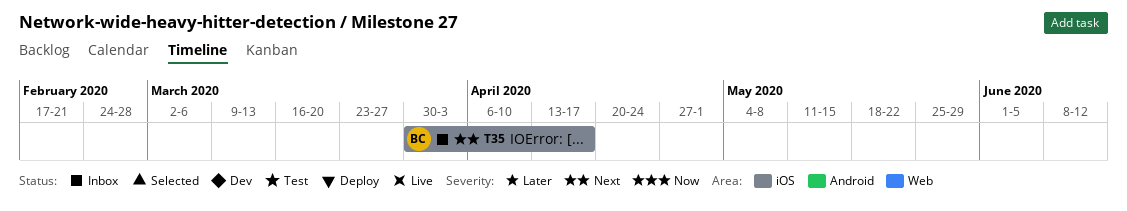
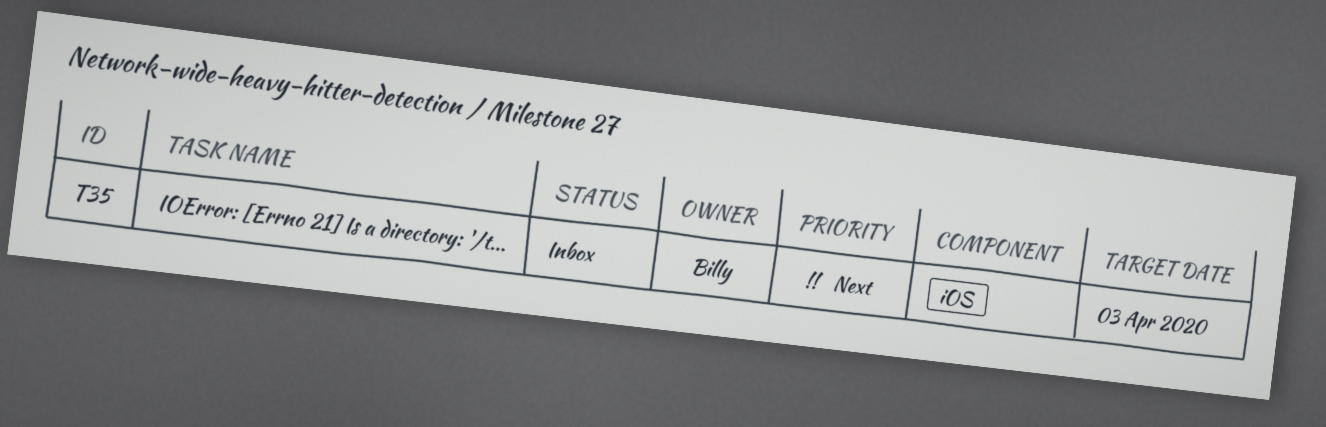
T35, due: Apr 17 -> Apr 3

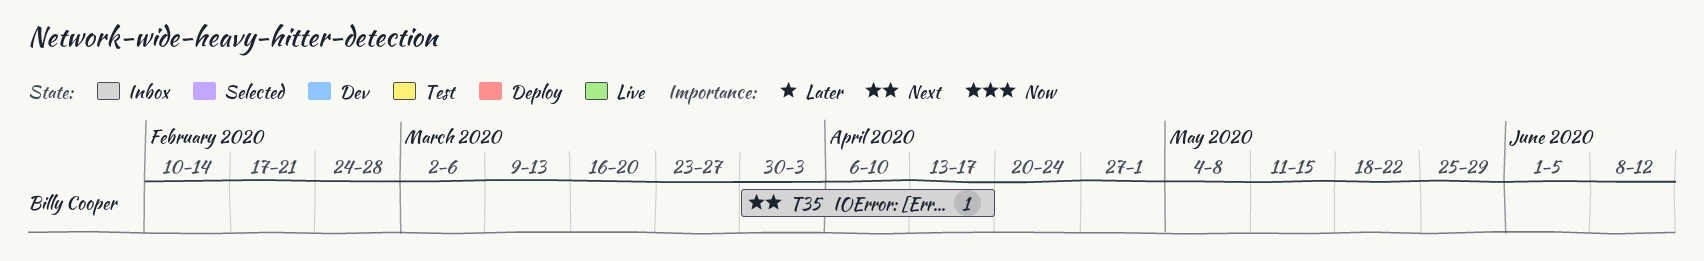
T35, due: Apr 3 -> Apr 17

